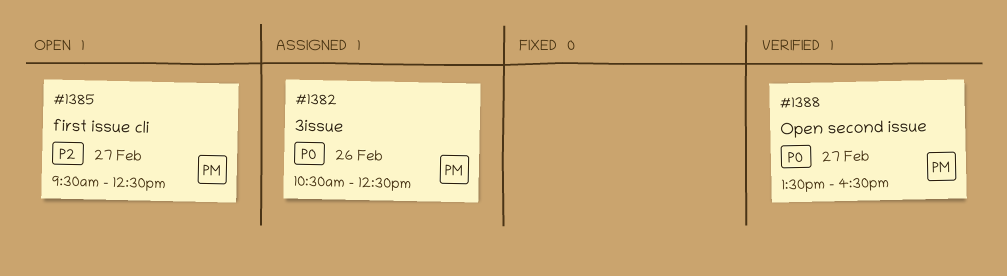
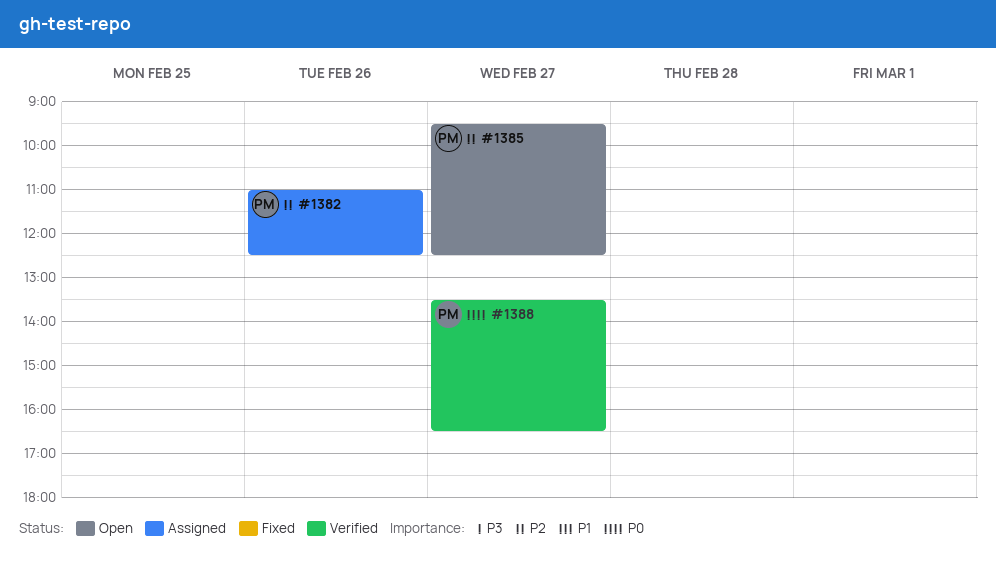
#1382, priority: P0 -> P2
#1382, begins: 10:30 -> 11:00

